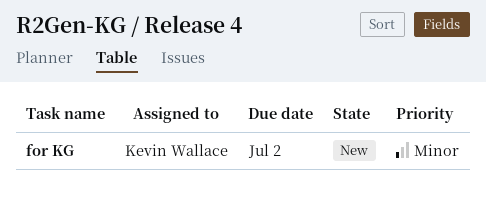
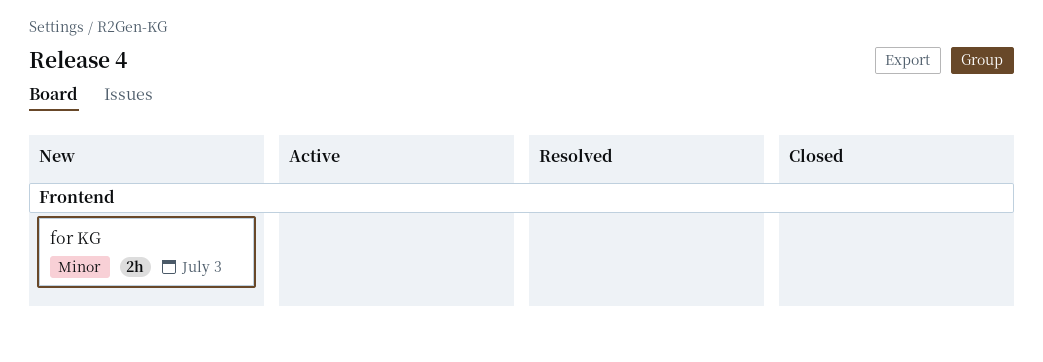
for KG, due: Jul 2 -> Jul 3

